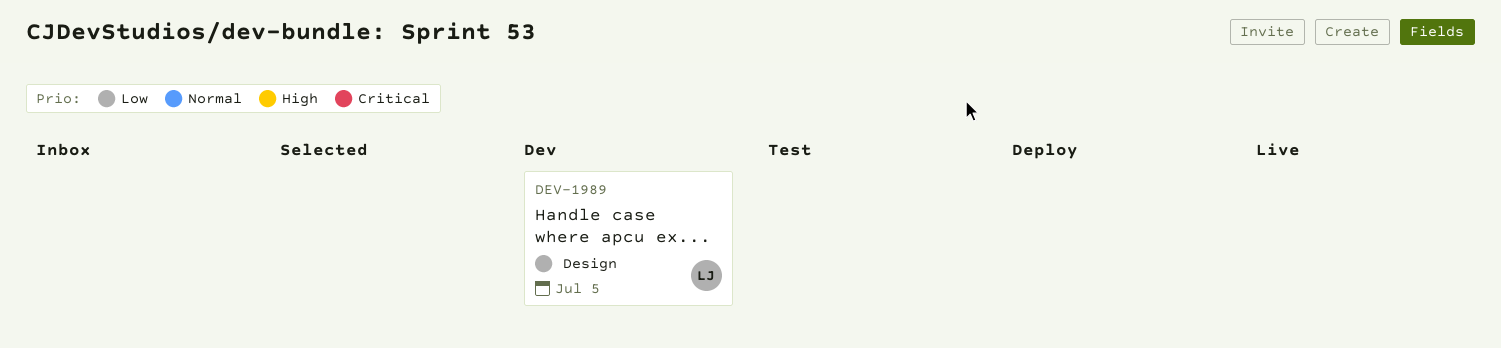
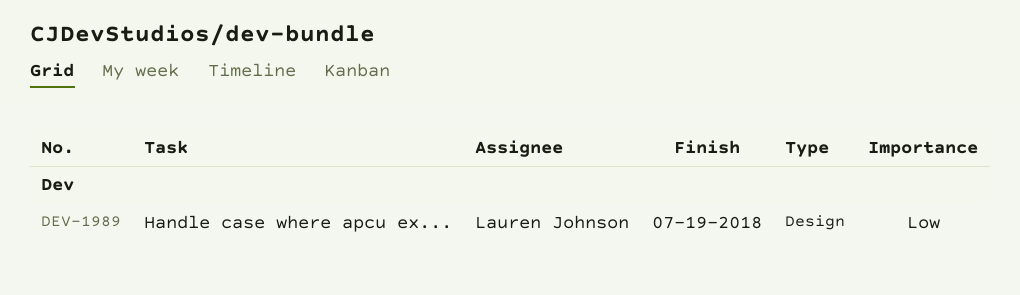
DEV-1989, due: Jul 5 -> Jul 19

